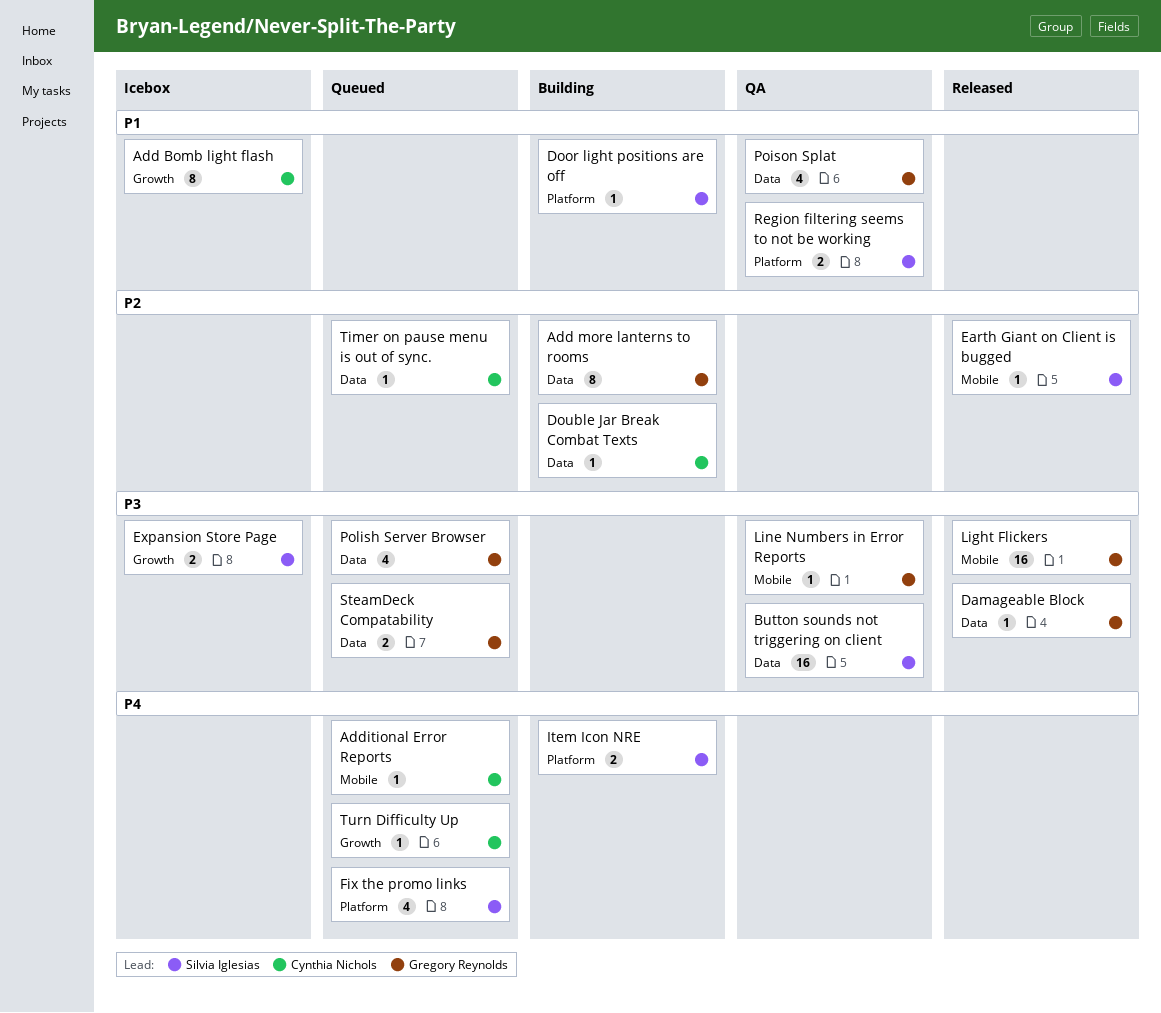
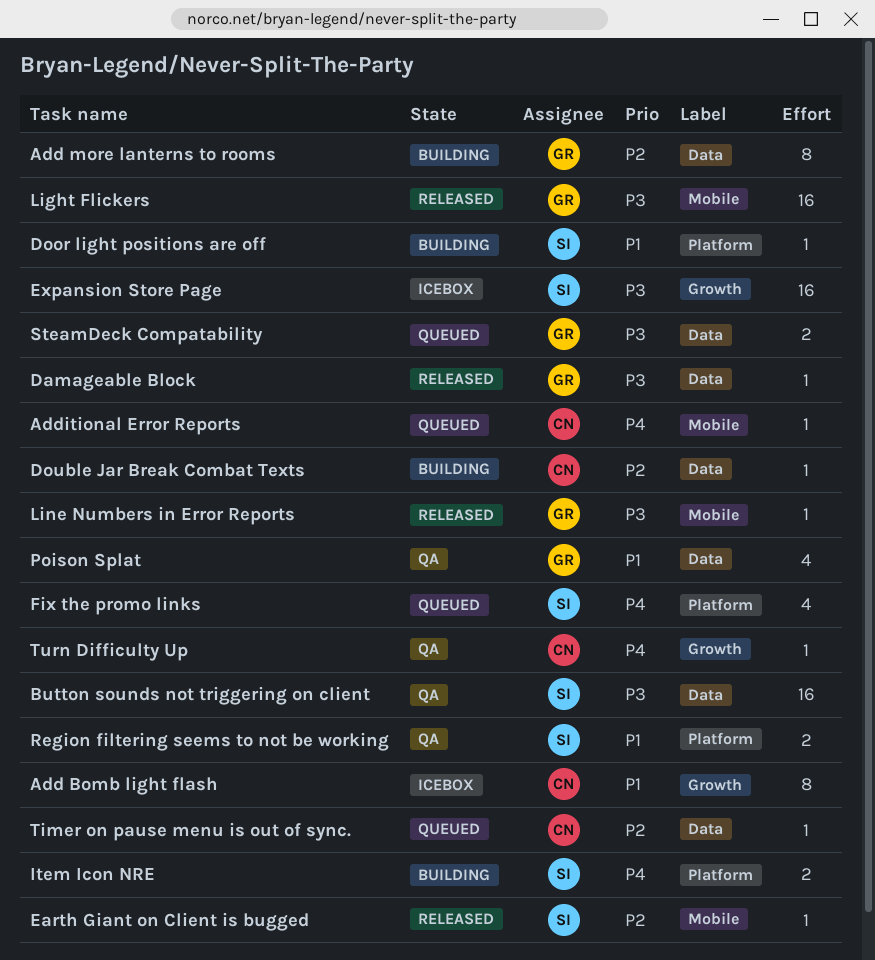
Expansion Store Page, estimate: 2 -> 16
Line Numbers in Error Reports, status: QA -> Released
Polish Server Browser: present -> none
Turn Difficulty Up, status: Queued -> QA

